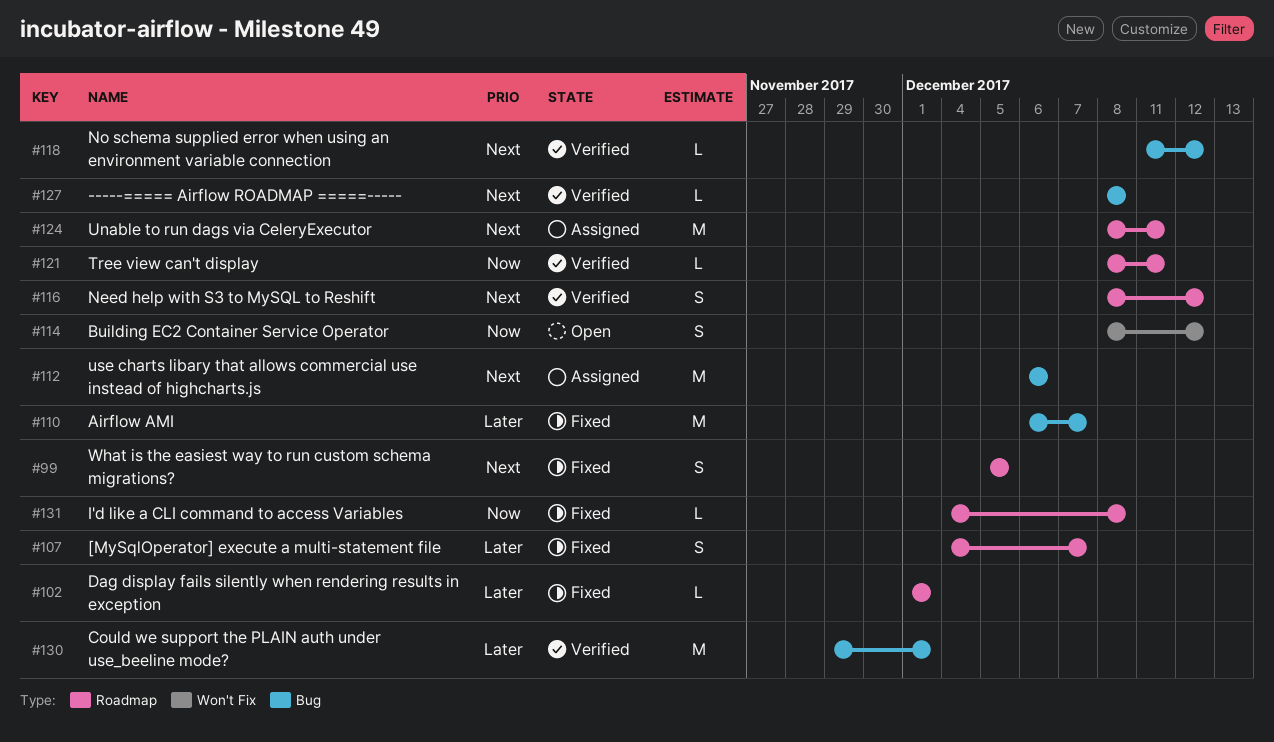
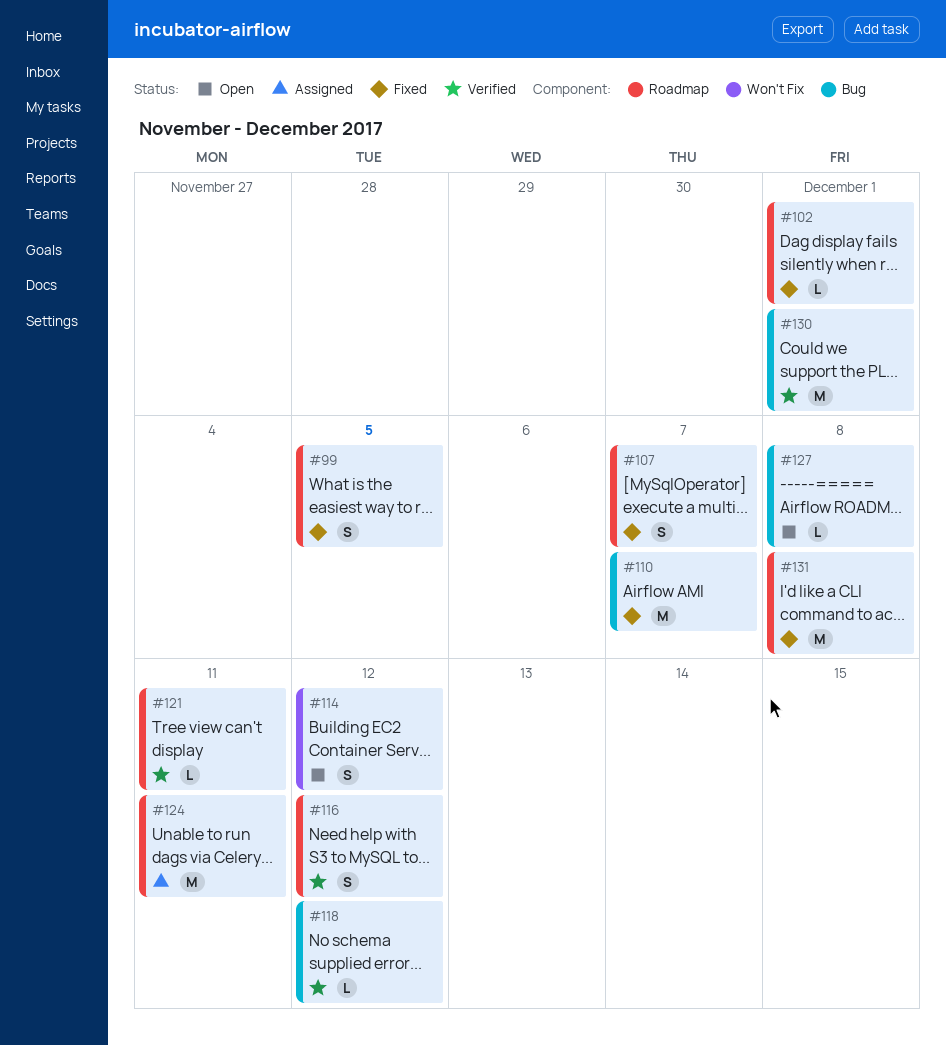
#112: present -> none
#127, status: Verified -> Open
#131, estimate: L -> M

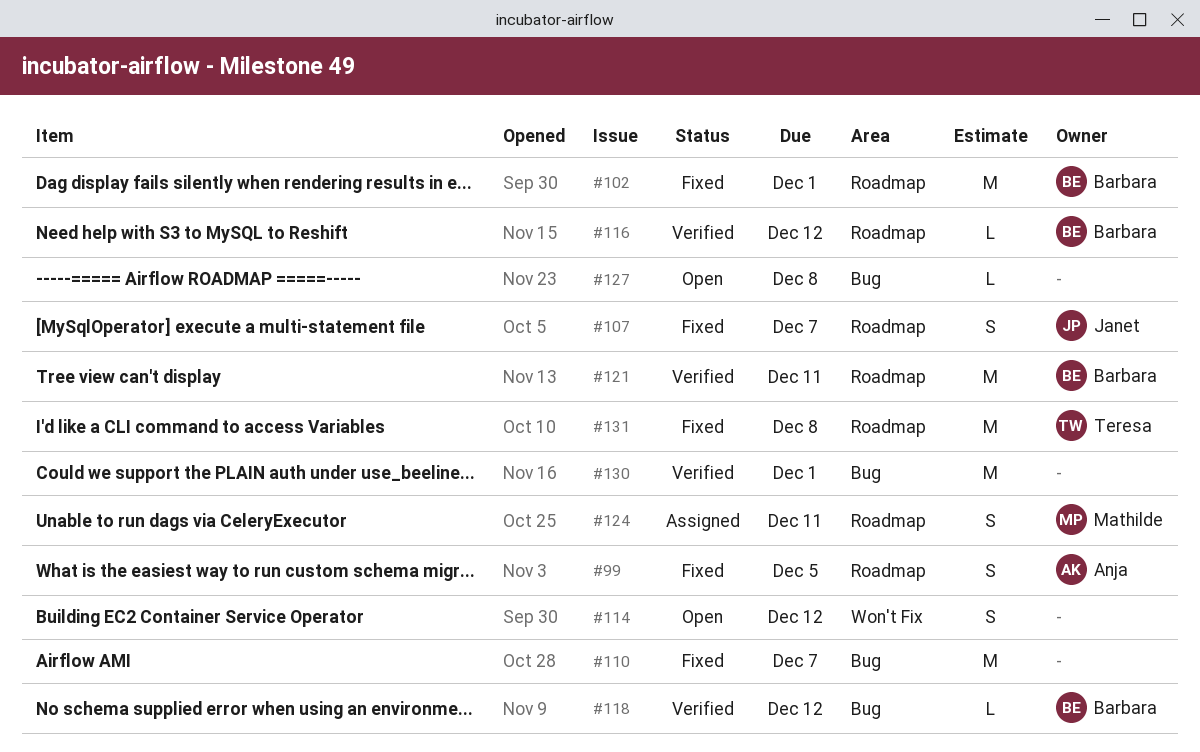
#102, estimate: L -> M
#116, estimate: S -> L
#121, estimate: L -> M
#124, estimate: M -> S

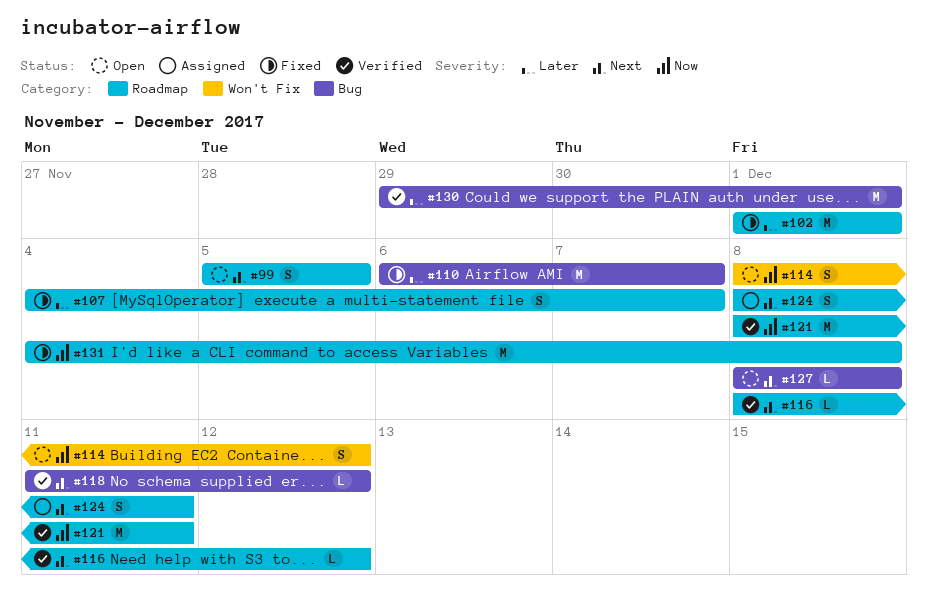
#99, status: Fixed -> Open

